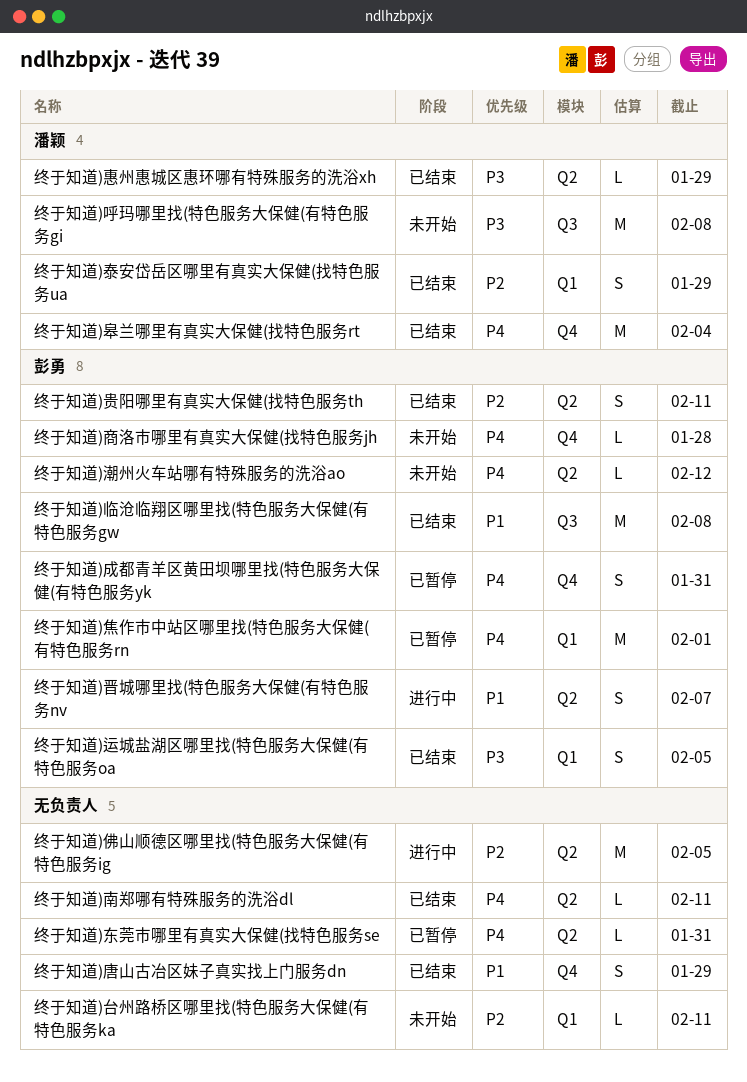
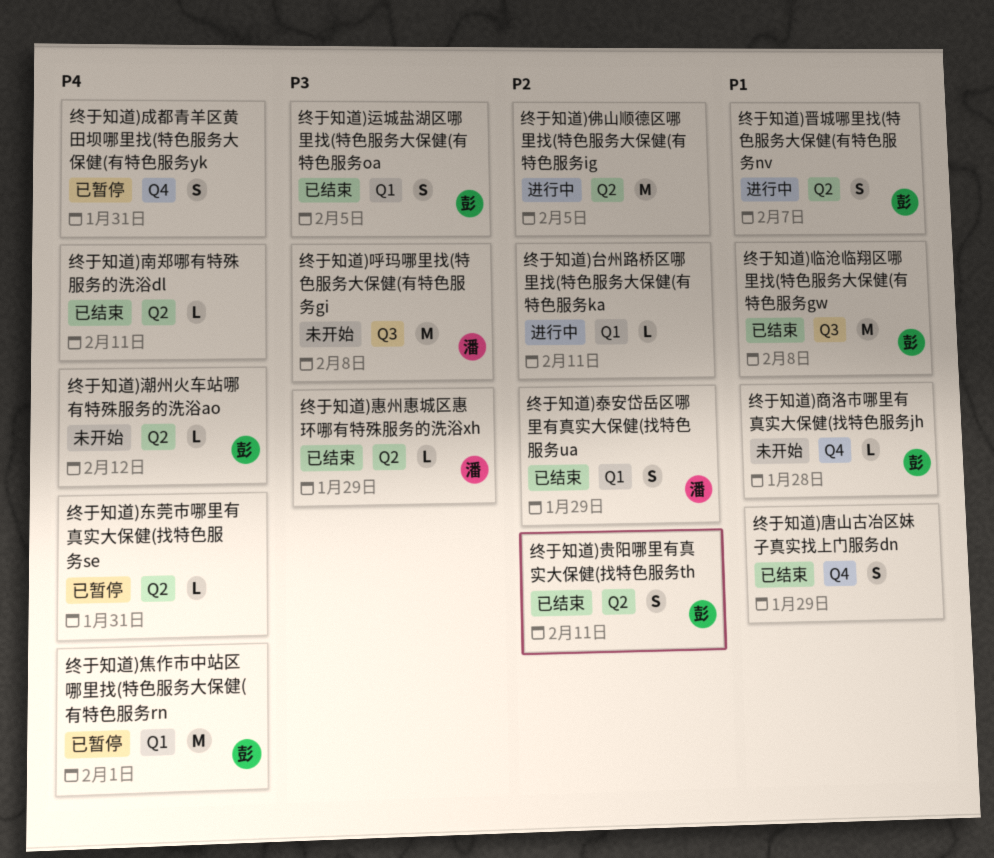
终于知道)台州路桥区哪里找(特色服务大保健(有特色服务ka, status: 未开始 -> 进行中
终于知道)商洛市哪里有真实大保健(找特色服务jh, priority: P4 -> P1
终于知道)成都青羊区黄田坝哪里找(特色服务大保健(有特色服务yk, owner: 彭勇 -> none
终于知道)皋兰哪里有真实大保健(找特色服务rt: present -> none

